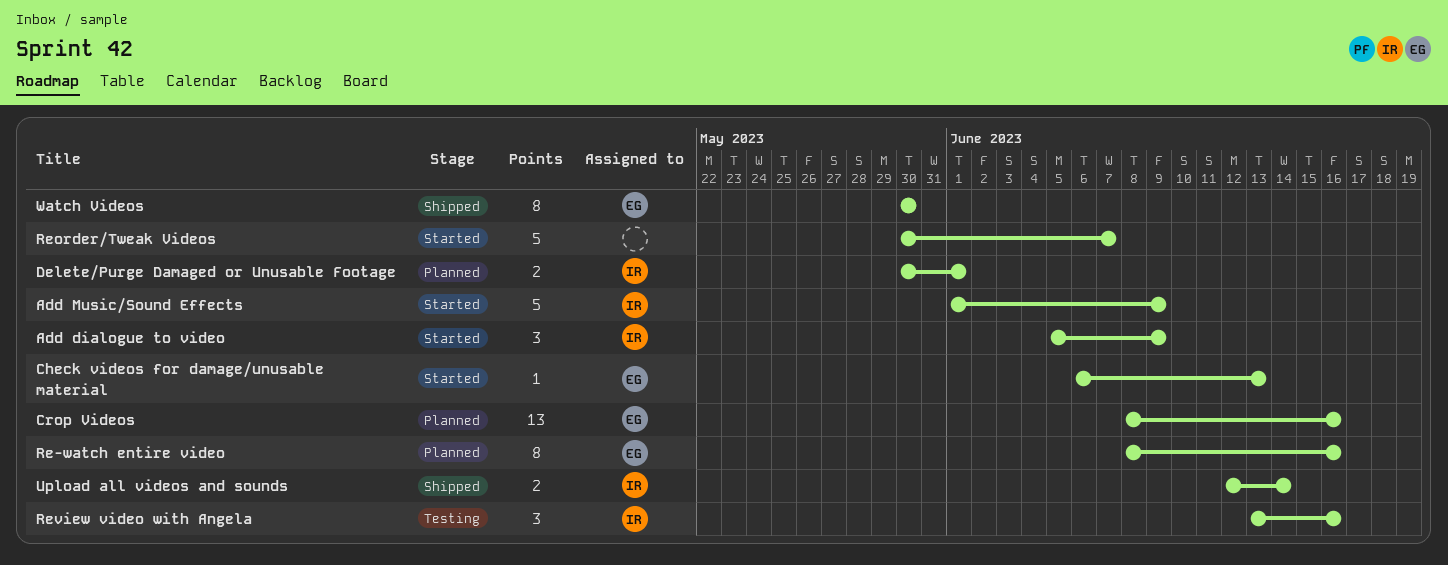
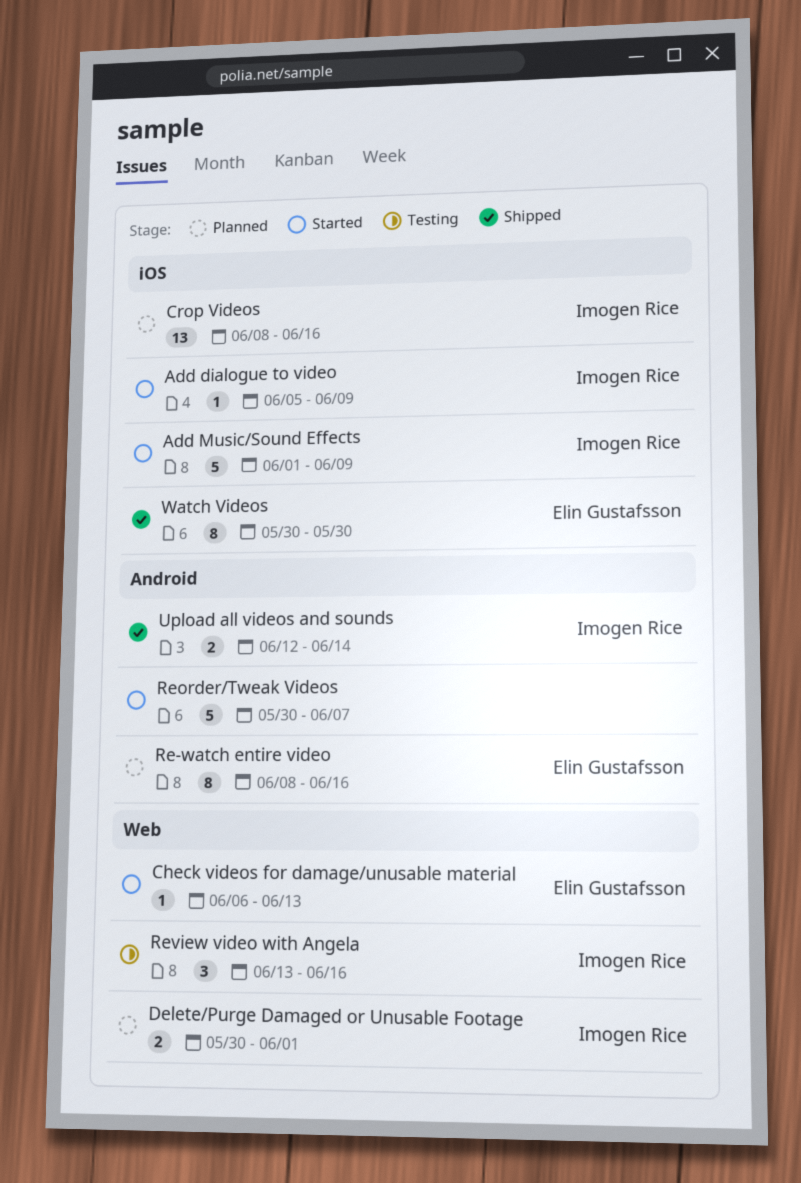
Add dialogue to video, estimate: 3 -> 1
Crop Videos, owner: Elin Gustafsson -> Imogen Rice

